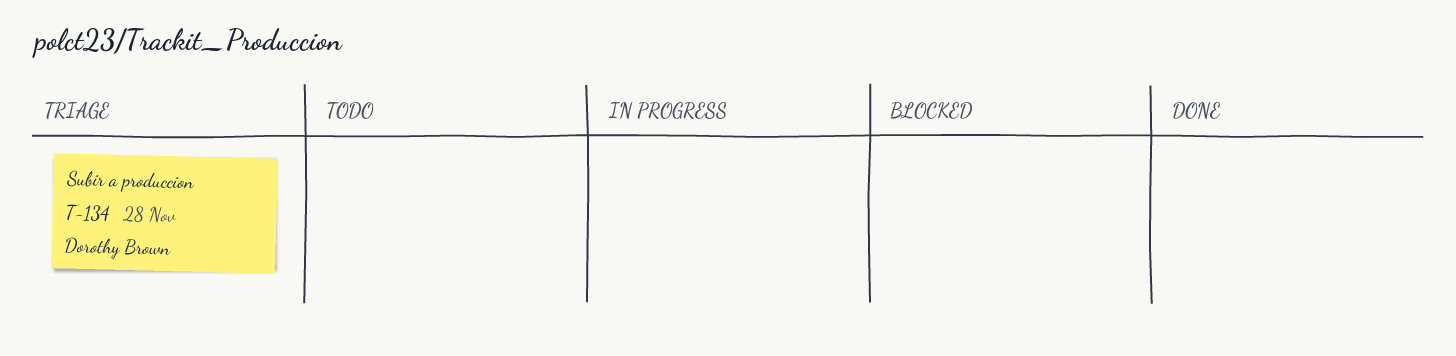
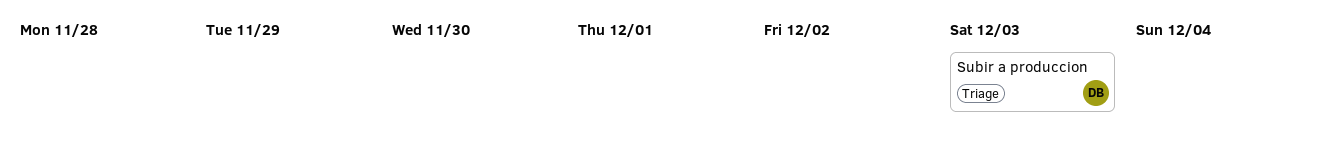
Subir a produccion, due: Nov 28 -> Dec 3

